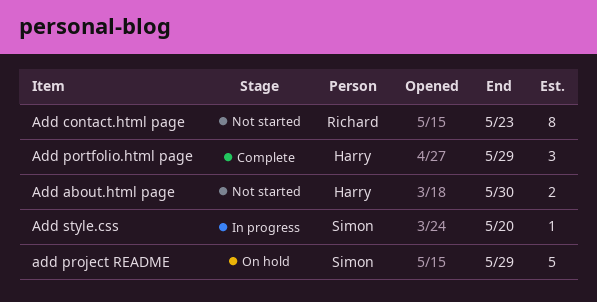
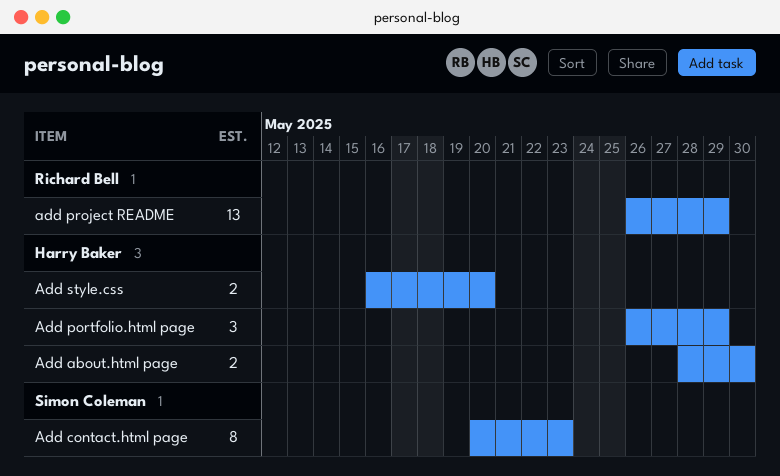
Add contact.html page, owner: Richard Bell -> Simon Coleman
add project README, owner: Simon Coleman -> Richard Bell
add project README, estimate: 5 -> 13
Add style.css, owner: Simon Coleman -> Harry Baker
Add style.css, estimate: 1 -> 2

